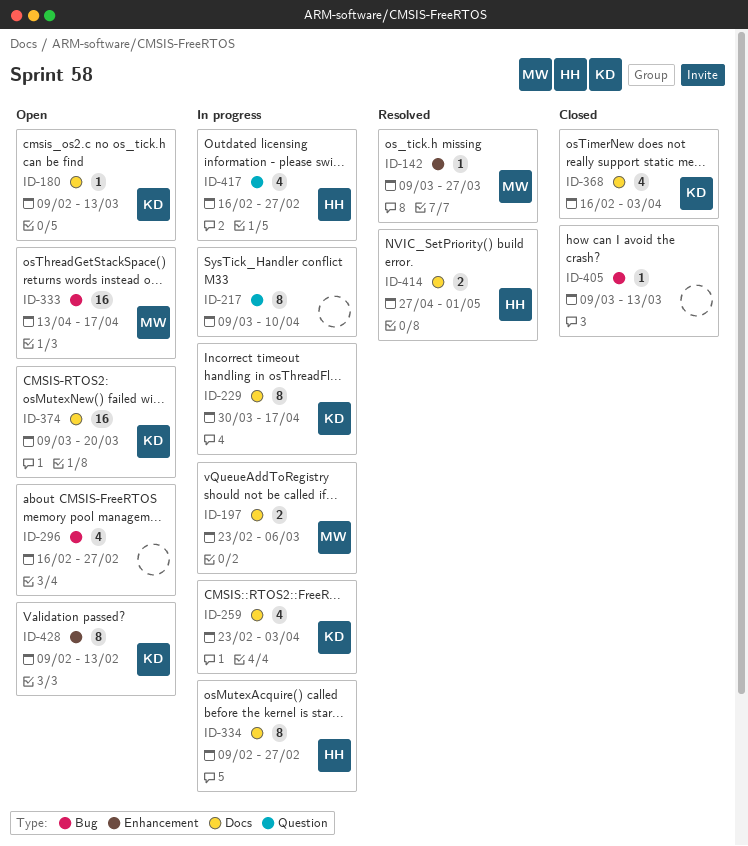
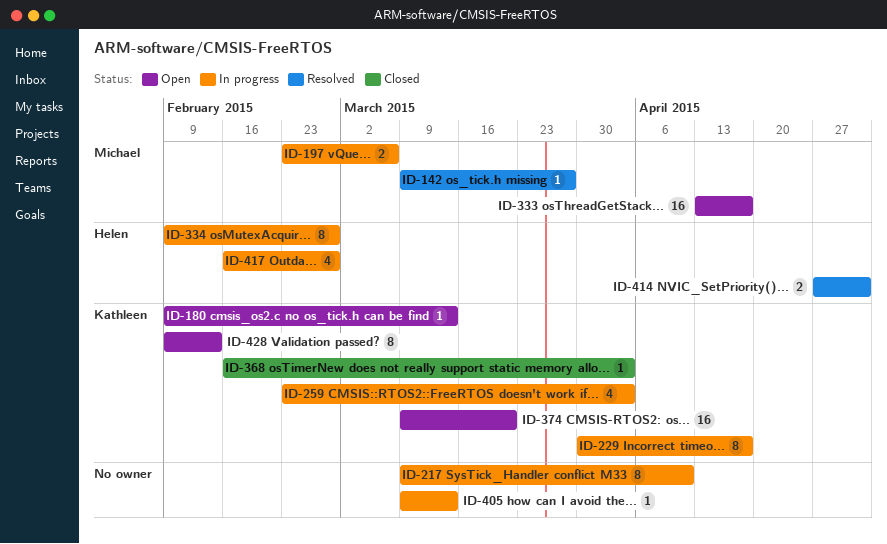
ID-296: present -> none
ID-368, estimate: 4 -> 1
ID-405, status: Closed -> In progress

